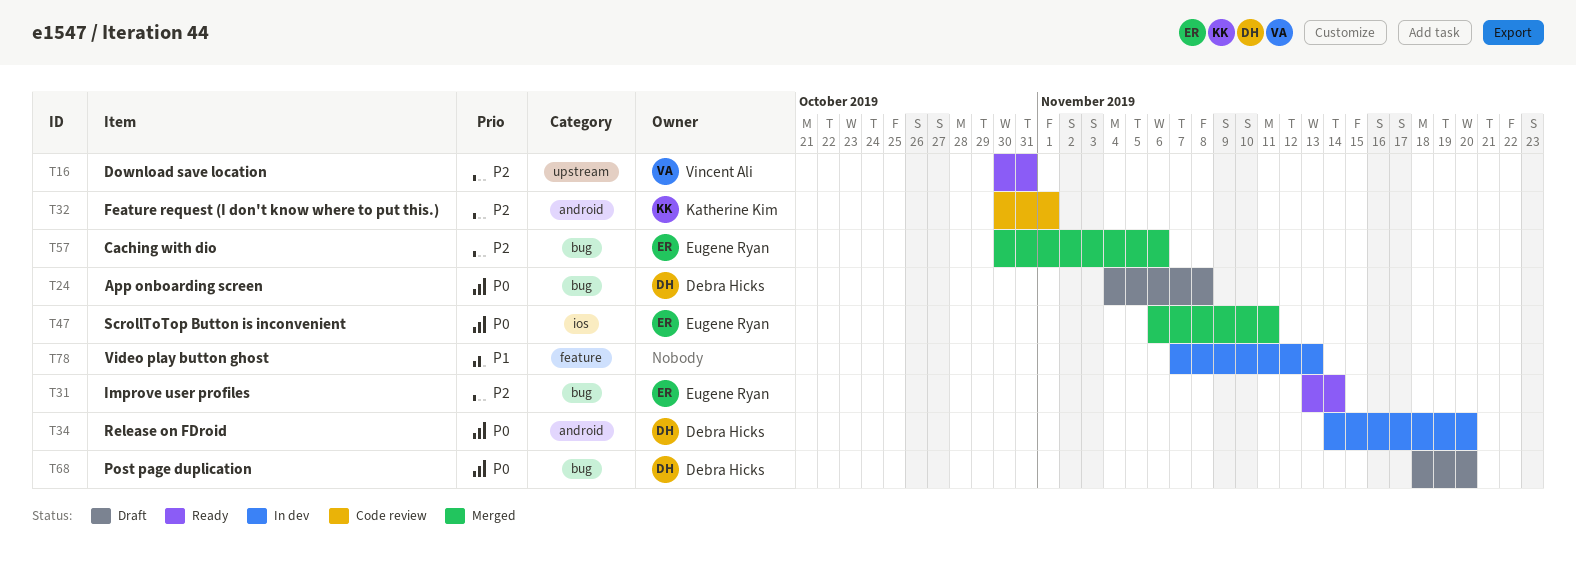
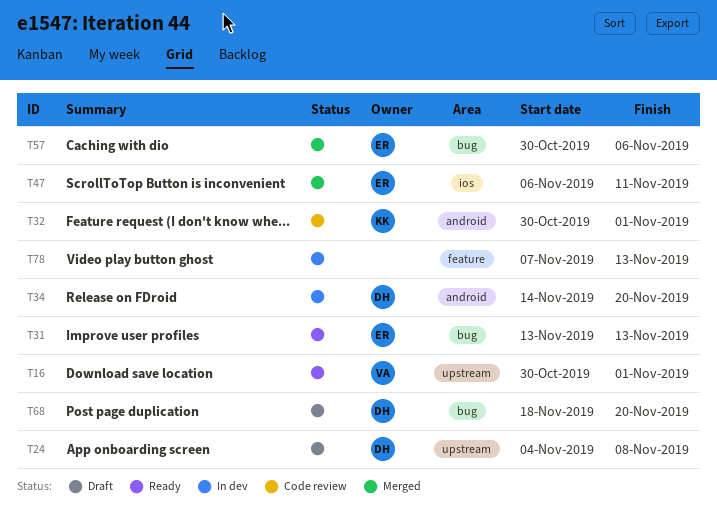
T16, due: Oct 31 -> Nov 1
T24, label: bug -> upstream
T31, due: Nov 14 -> Nov 13

